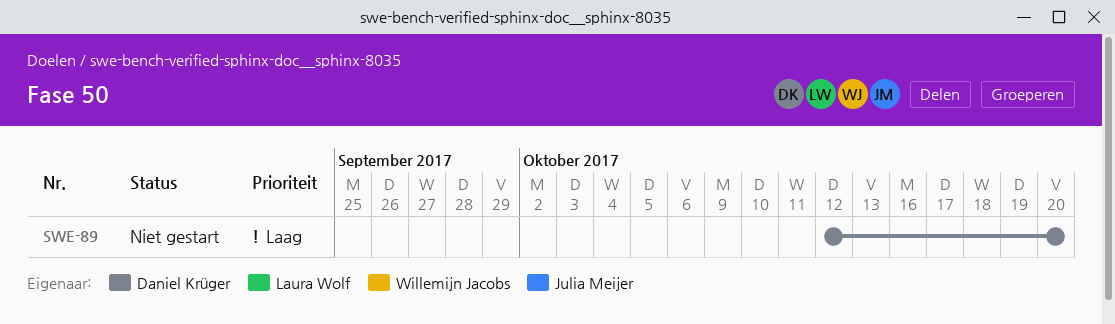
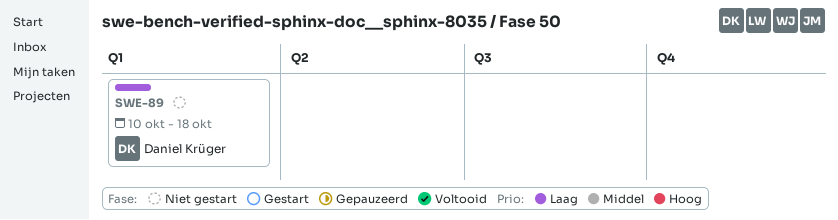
SWE-89, start: Oct 12 -> Oct 10
SWE-89, due: Oct 20 -> Oct 18

